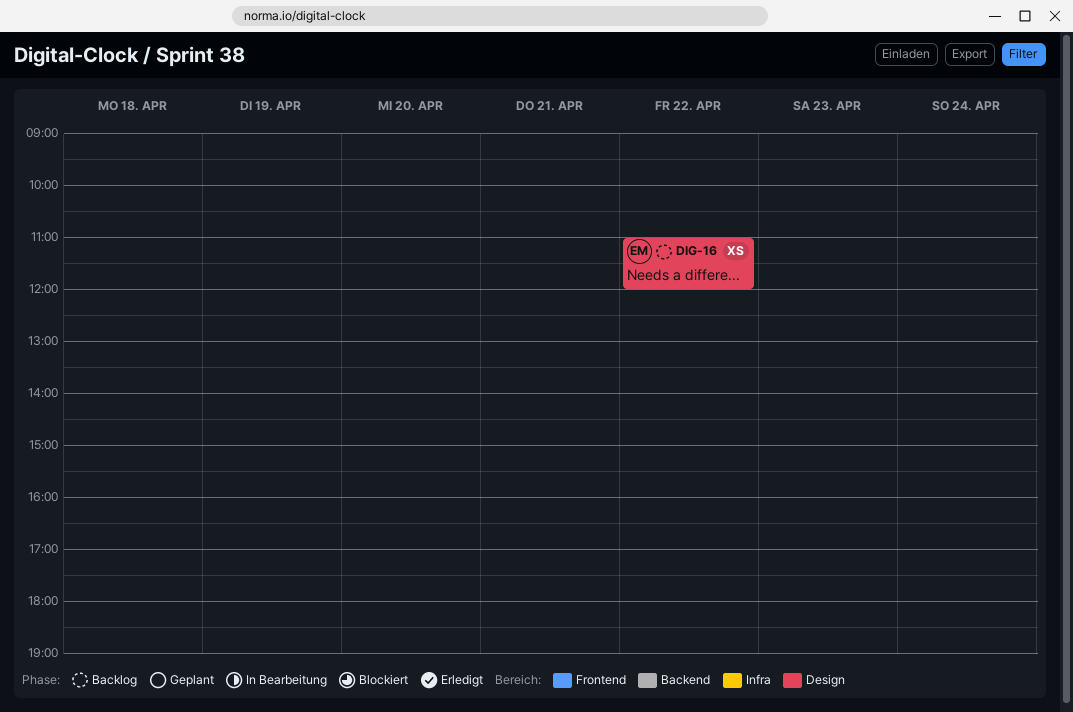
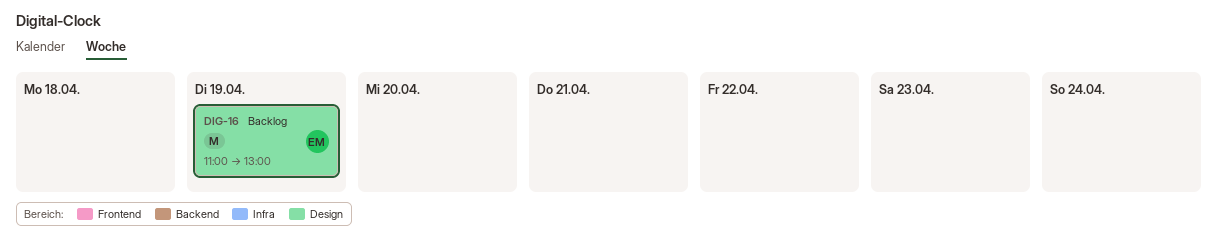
DIG-16, estimate: XS -> M
DIG-16, day: Apr 22 -> Apr 19
DIG-16, ends: 12:00 -> 13:00

